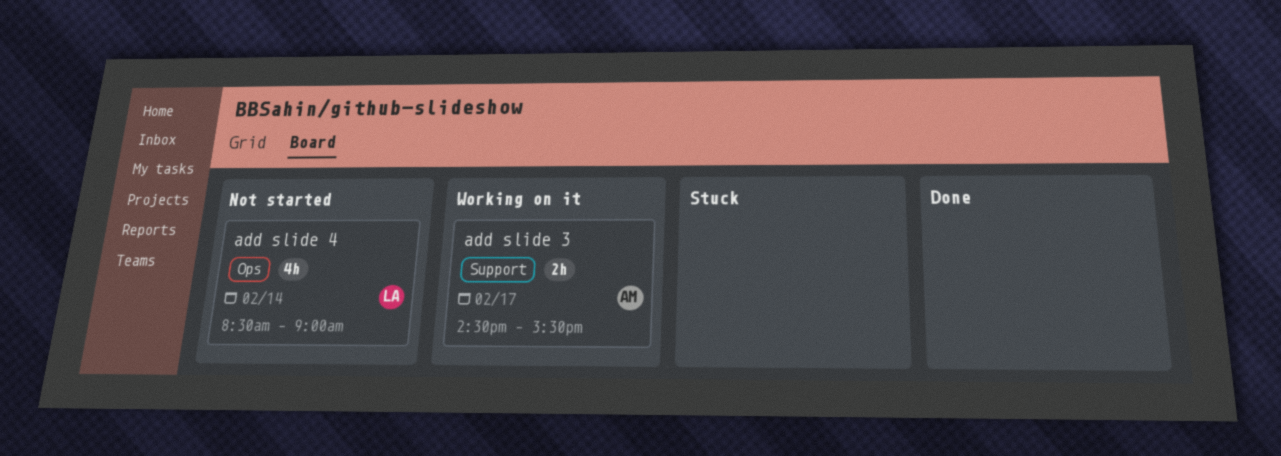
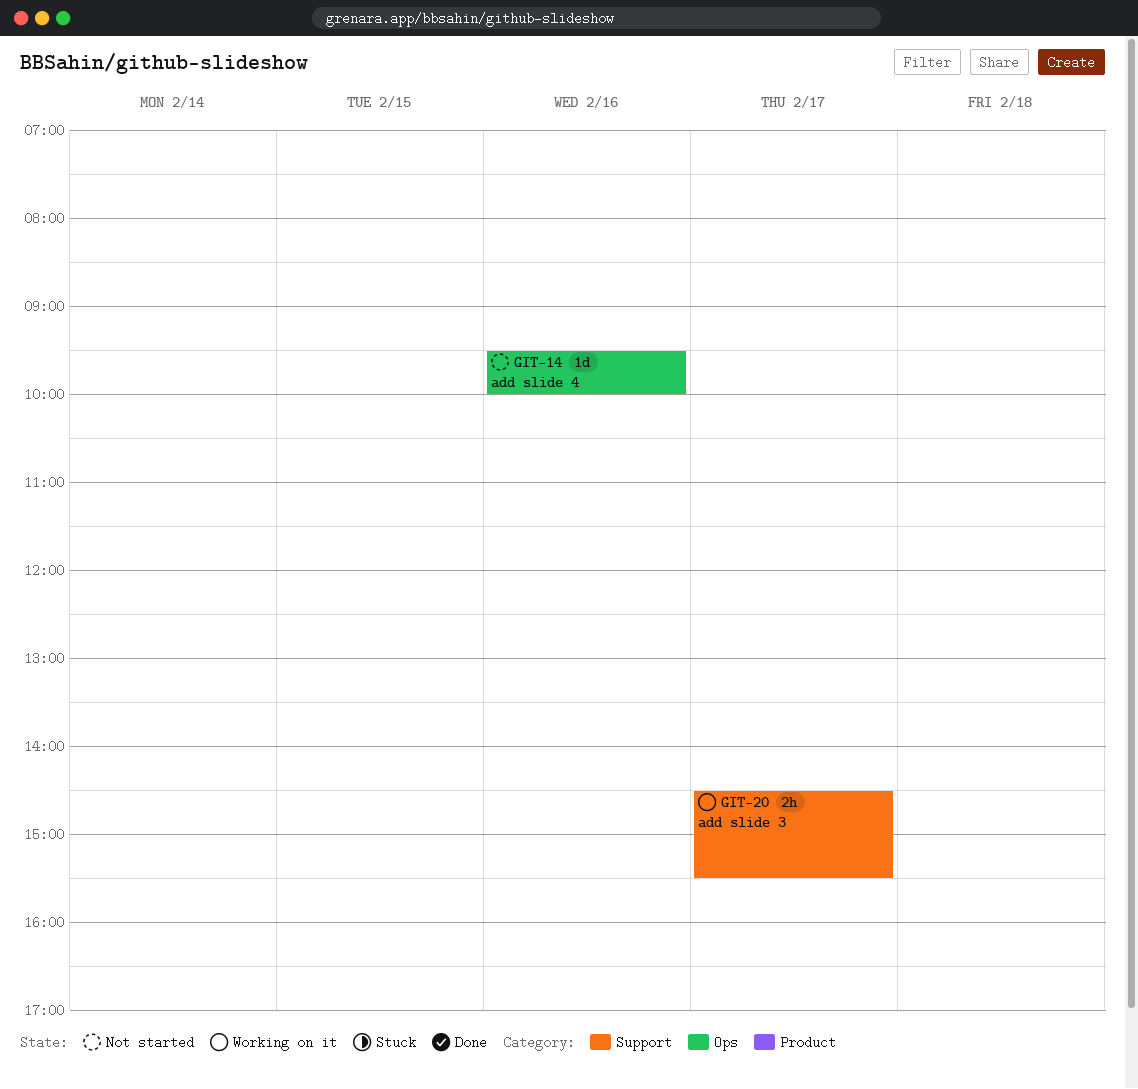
add slide 4, estimate: 4h -> 1d
add slide 4, day: Feb 14 -> Feb 16
add slide 4, begins: 08:30 -> 09:30
add slide 4, ends: 09:00 -> 10:00

